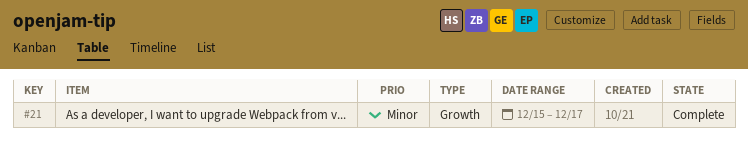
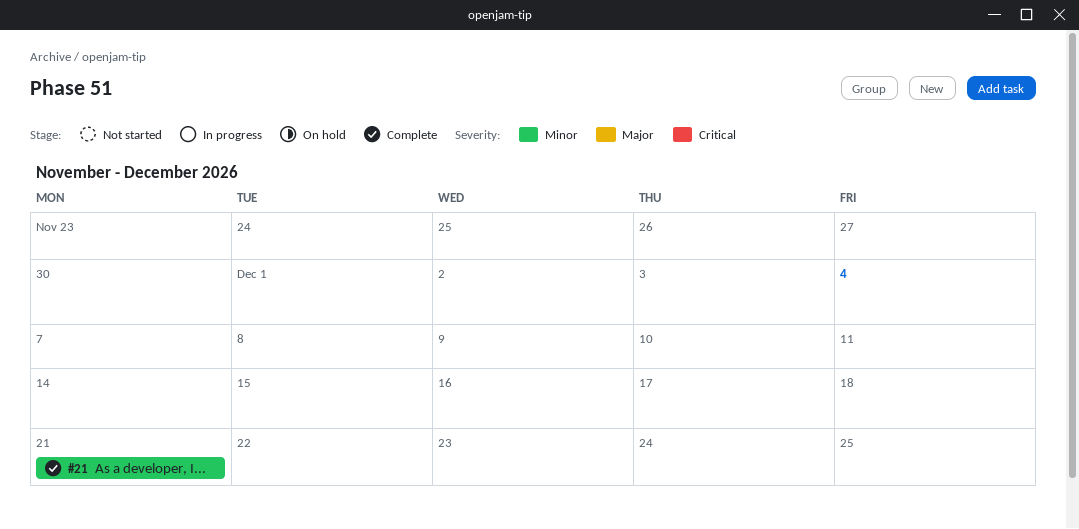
#21, start: Dec 15 -> Dec 21
#21, due: Dec 17 -> Dec 21

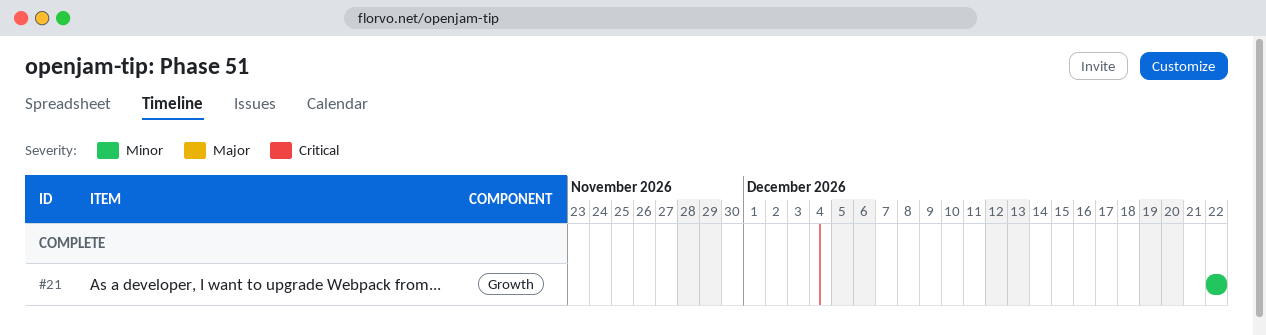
#21, start: Dec 21 -> Dec 22
#21, due: Dec 21 -> Dec 22

